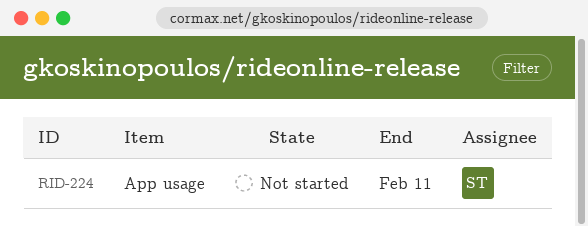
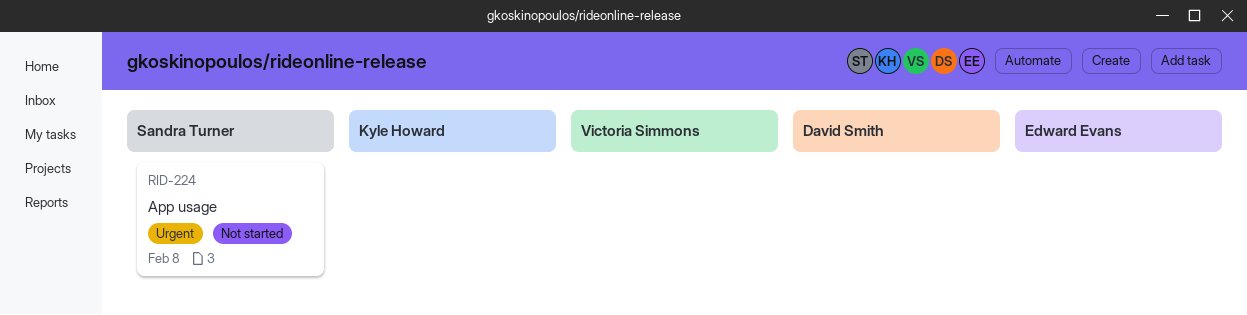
RID-224, due: Feb 11 -> Feb 8

